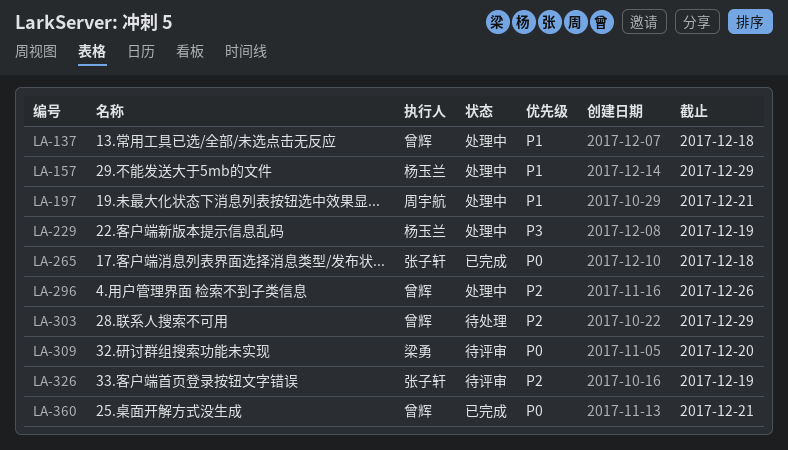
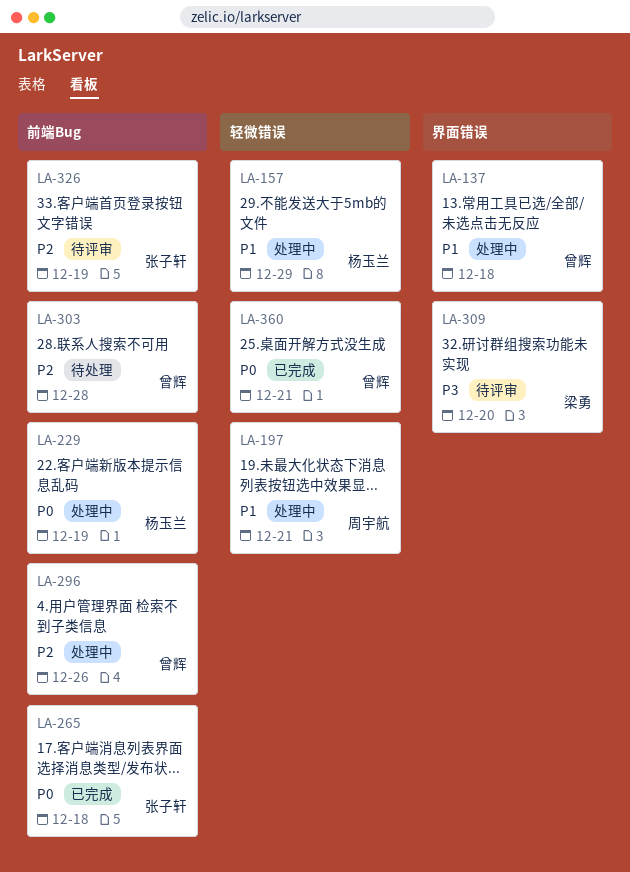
LA-229, priority: P3 -> P0
LA-303, due: Dec 29 -> Dec 28
LA-309, priority: P0 -> P3

